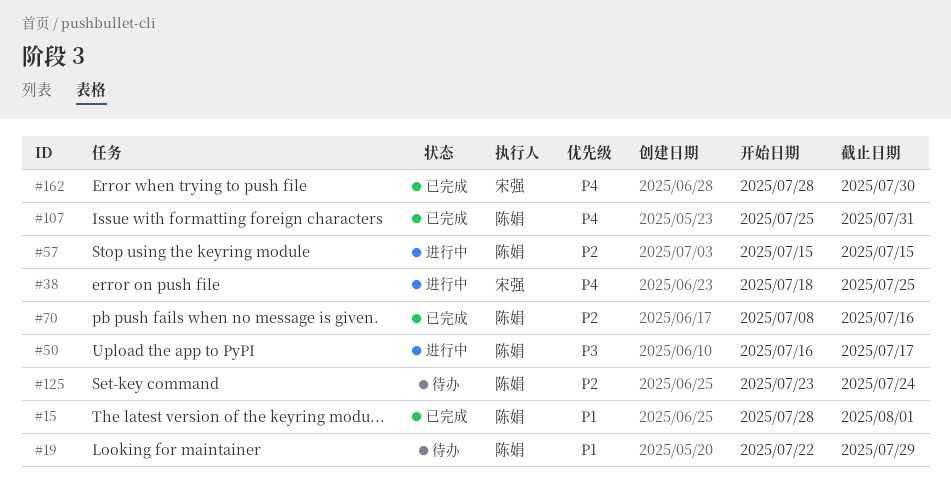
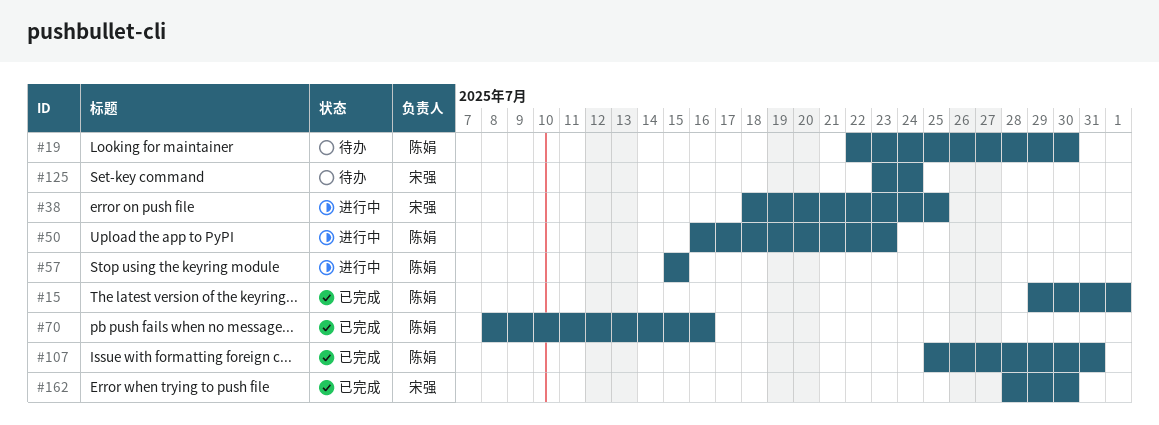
#15, start: Jul 28 -> Jul 29
#19, due: Jul 29 -> Jul 30
#50, due: Jul 17 -> Jul 23
#125, owner: 陈娟 -> 宋强

